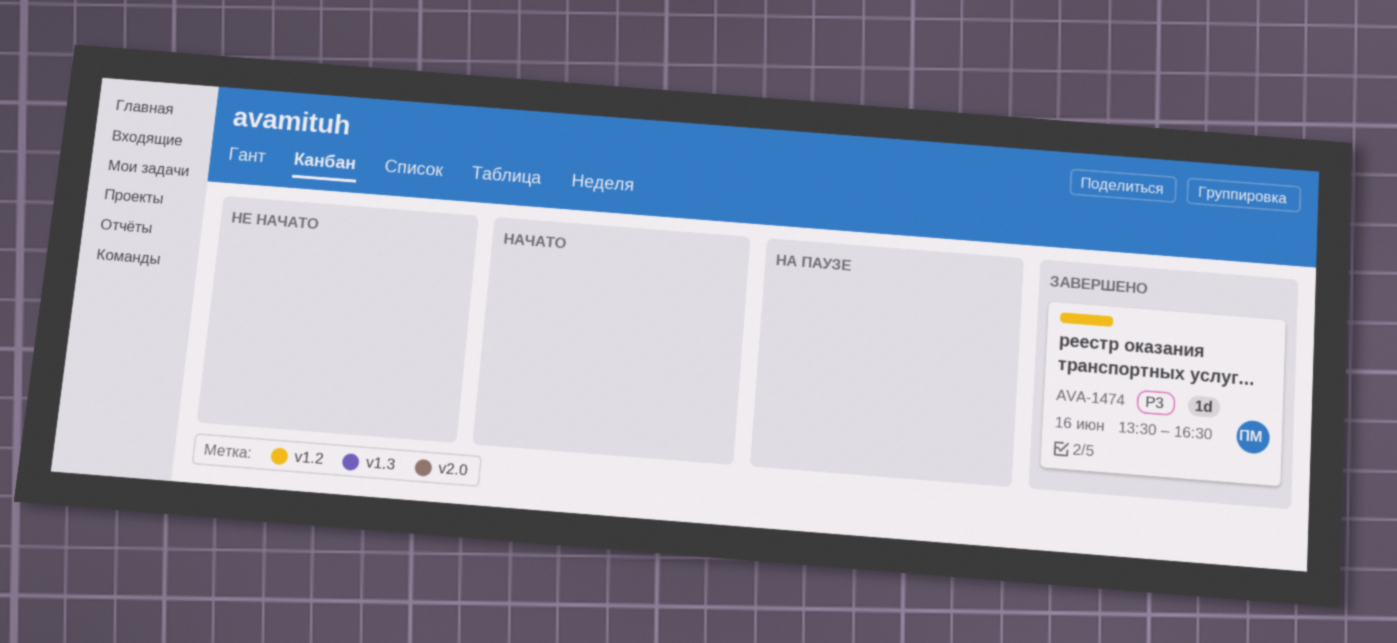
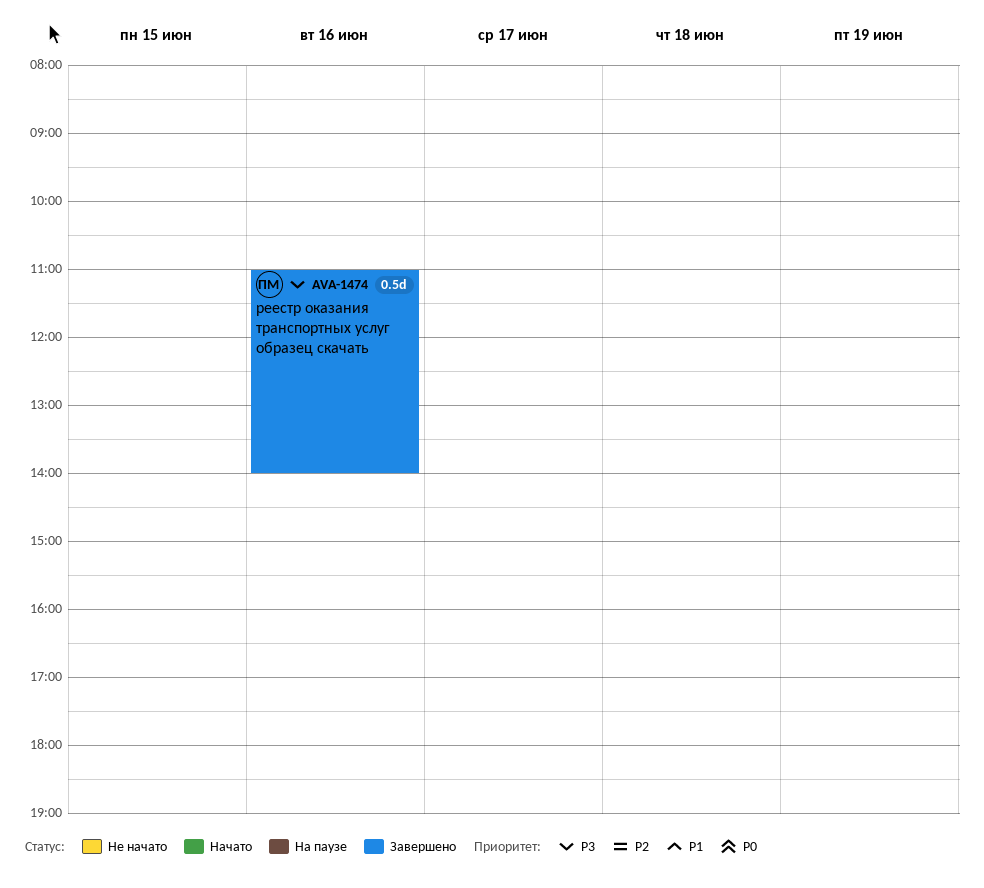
AVA-1474, estimate: 1d -> 0.5d
AVA-1474, begins: 13:30 -> 11:00
AVA-1474, ends: 16:30 -> 14:00

